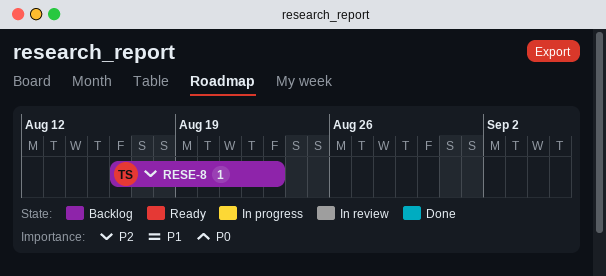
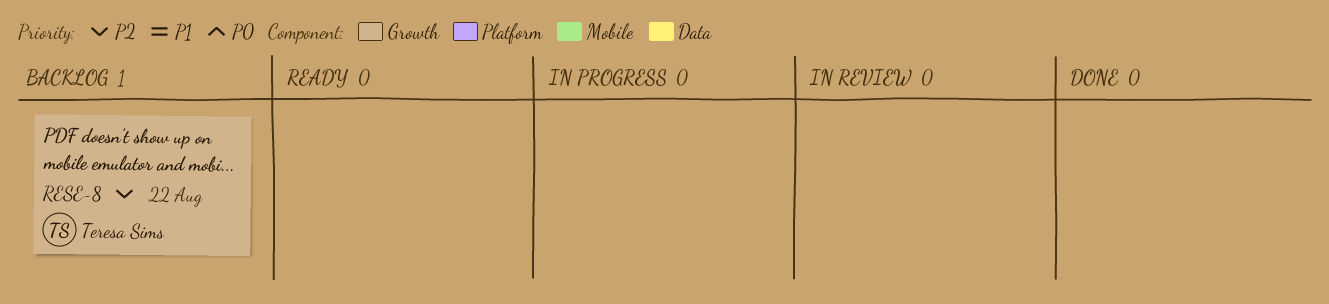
RESE-8, due: Aug 23 -> Aug 22

